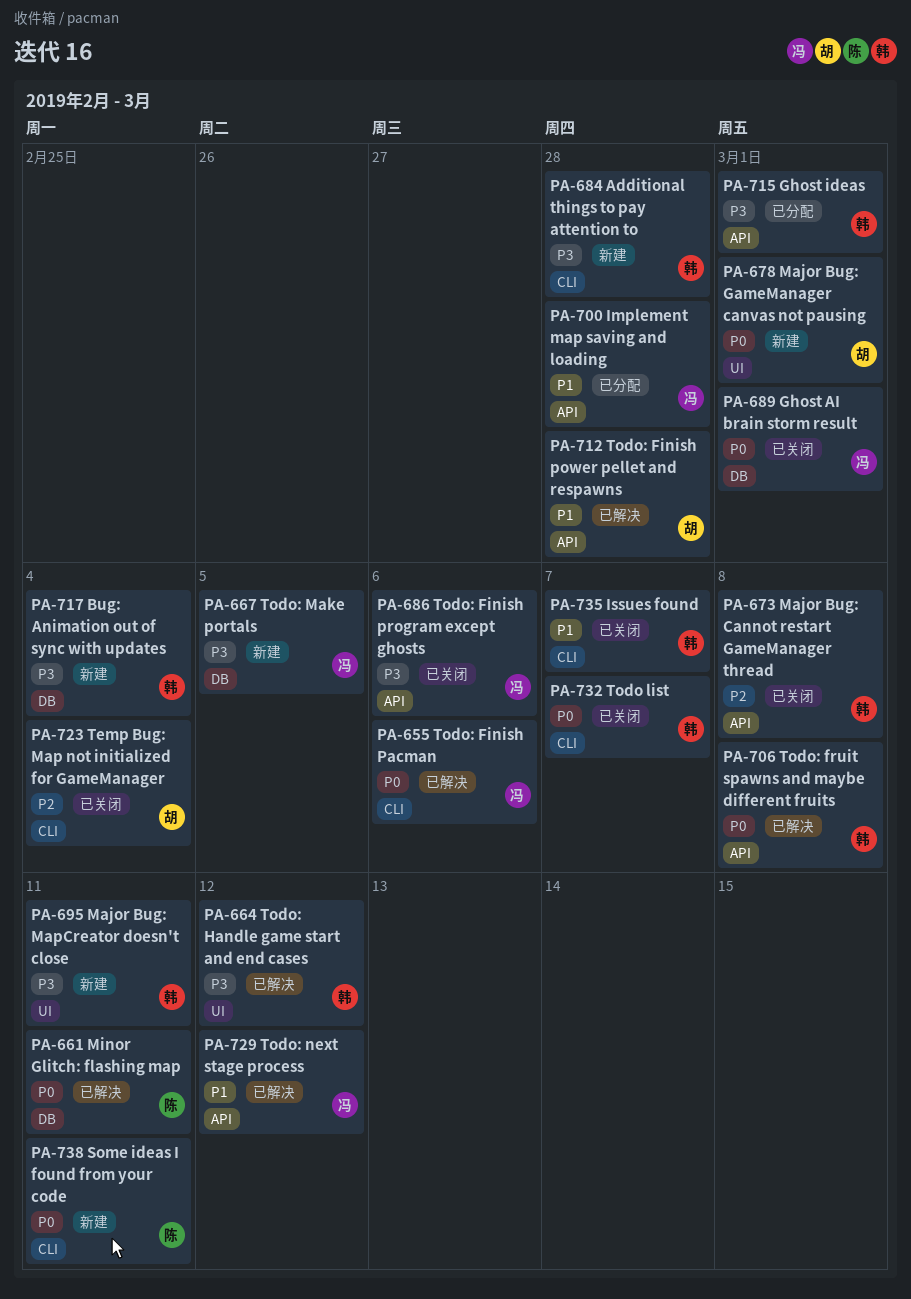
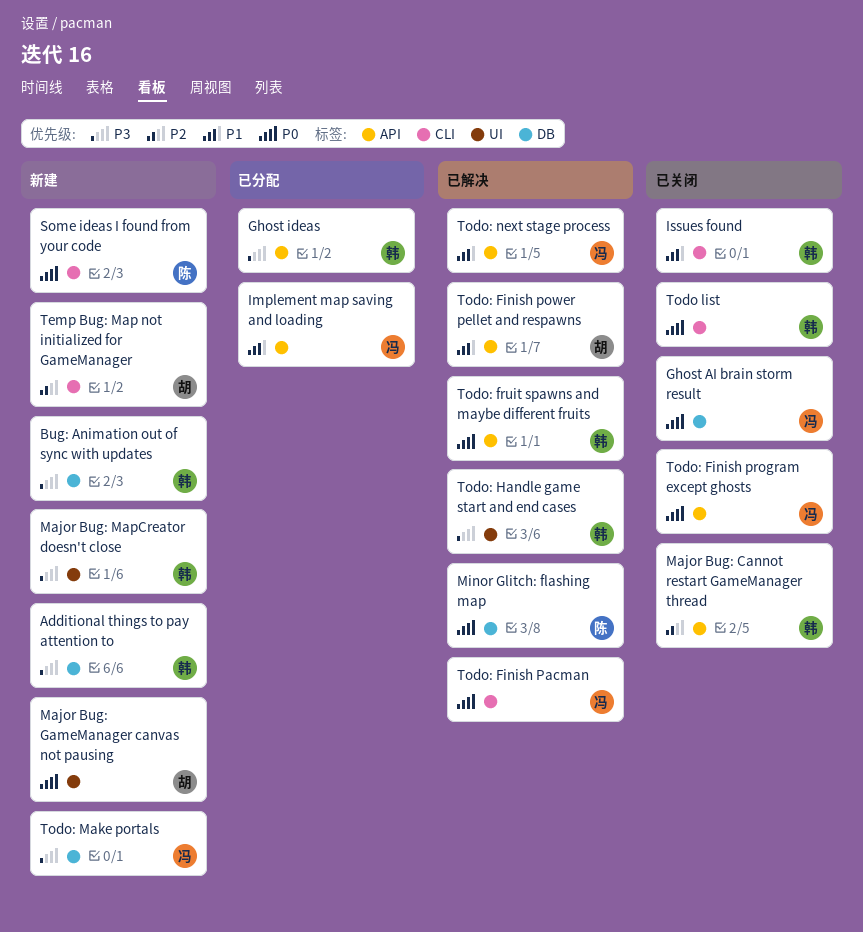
Additional things to pay attention to, label: CLI -> DB
Temp Bug: Map not initialized for GameManager, status: 已关闭 -> 新建
Todo: Finish program except ghosts, priority: P3 -> P0

